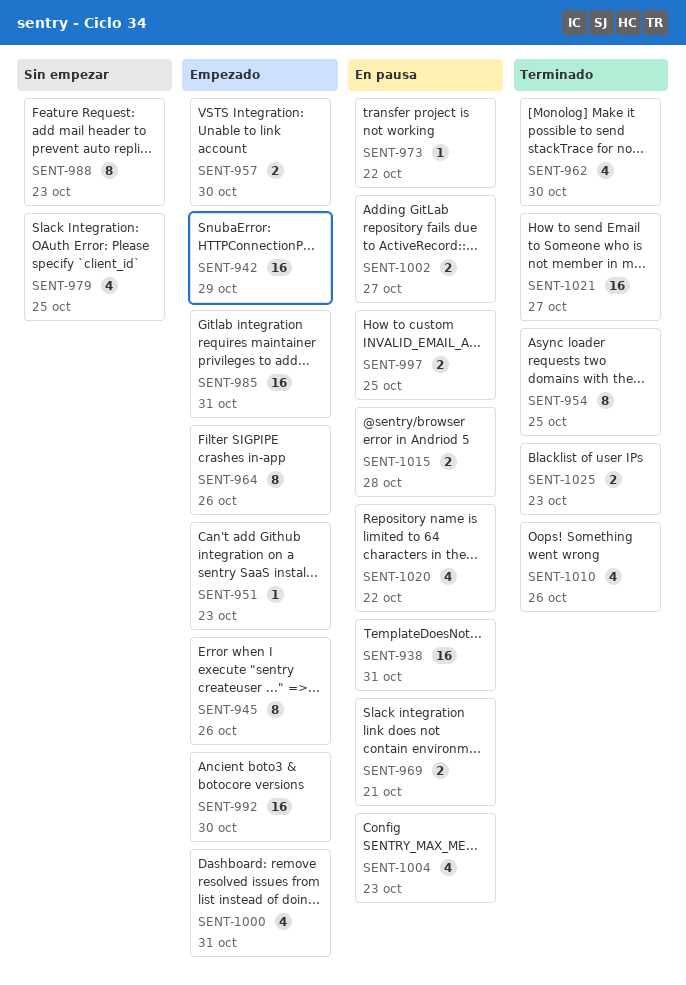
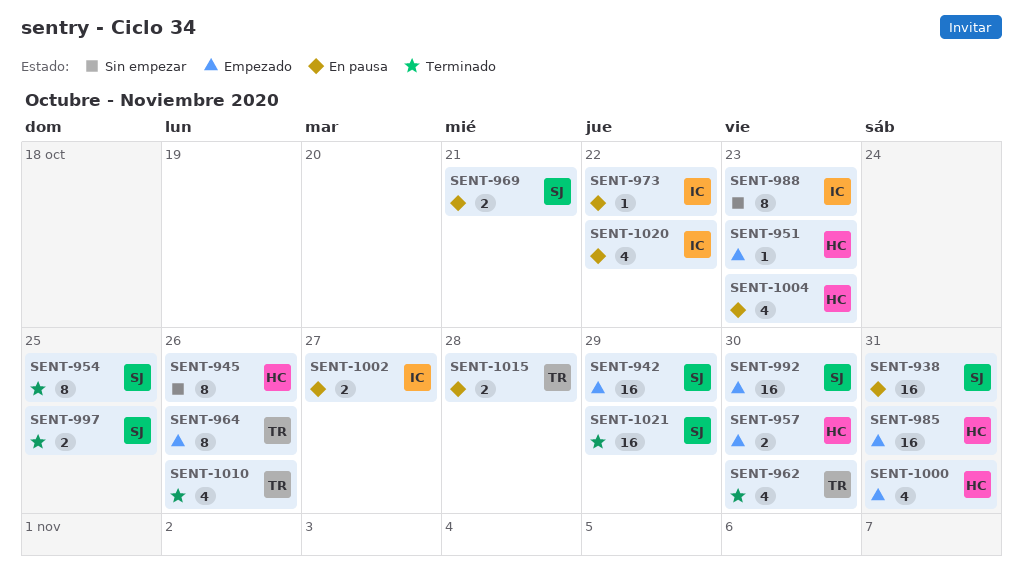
SENT-945, status: Empezado -> Sin empezar
SENT-979: present -> none
SENT-997, status: En pausa -> Terminado
SENT-1021, due: Oct 27 -> Oct 29
SENT-1025: present -> none

